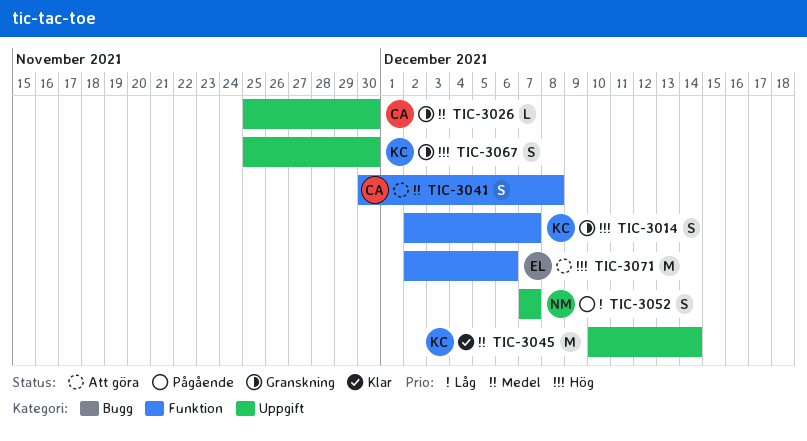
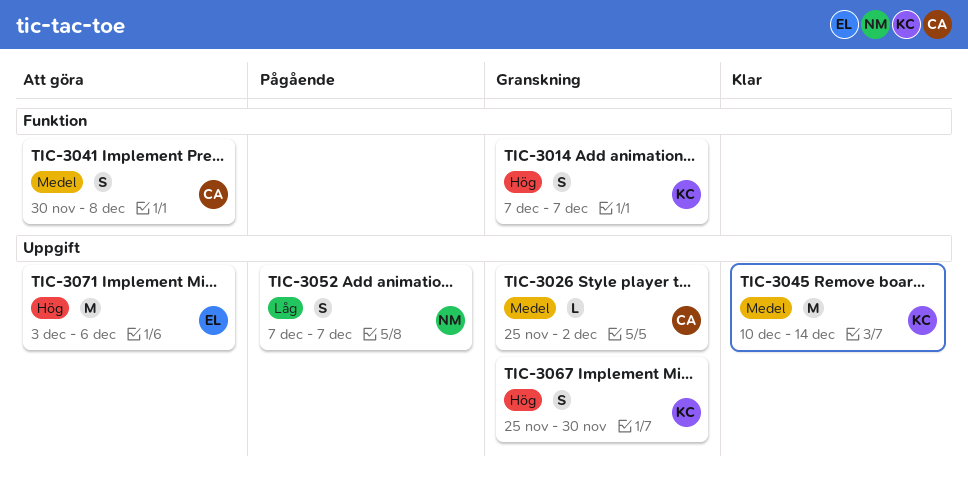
TIC-3014, start: Dec 2 -> Dec 7
TIC-3026, due: Nov 30 -> Dec 2
TIC-3071, label: Funktion -> Uppgift
TIC-3071, start: Dec 2 -> Dec 3

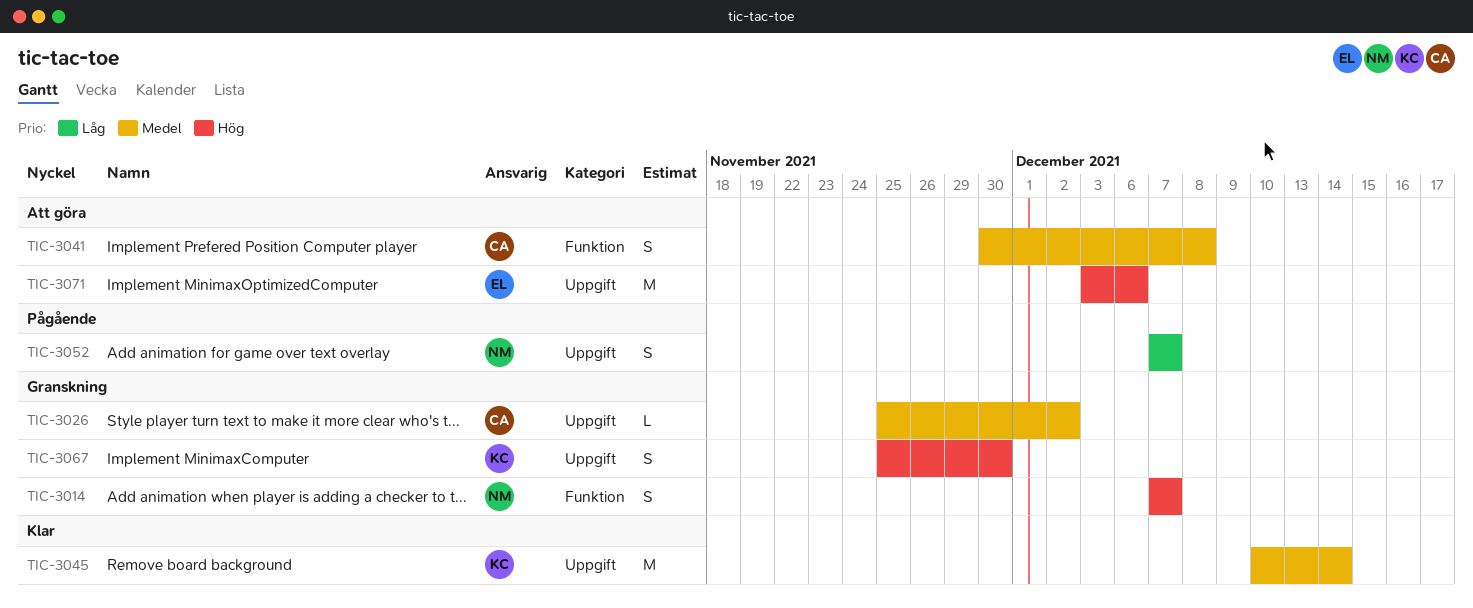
TIC-3014, owner: KC -> NM

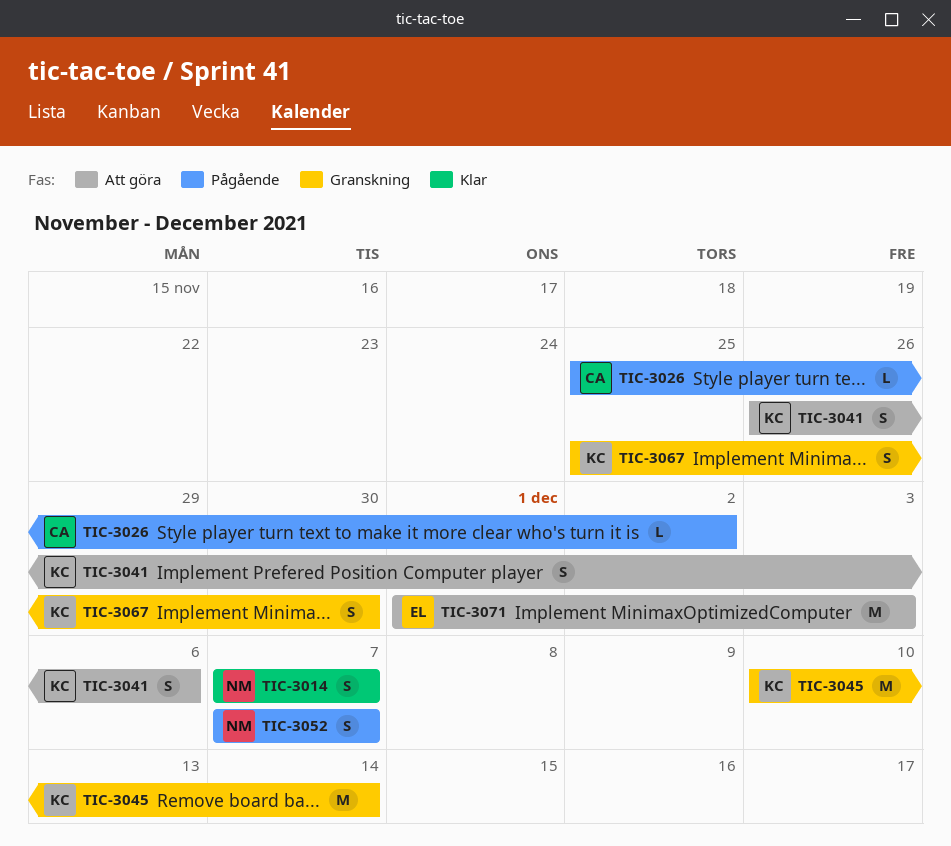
TIC-3014, status: Granskning -> Klar
TIC-3026, status: Granskning -> Pågående
TIC-3041, owner: CA -> KC
TIC-3041, start: Nov 30 -> Nov 26
TIC-3041, due: Dec 8 -> Dec 6
TIC-3045, status: Klar -> Granskning
TIC-3071, start: Dec 3 -> Dec 1
TIC-3071, due: Dec 6 -> Dec 3

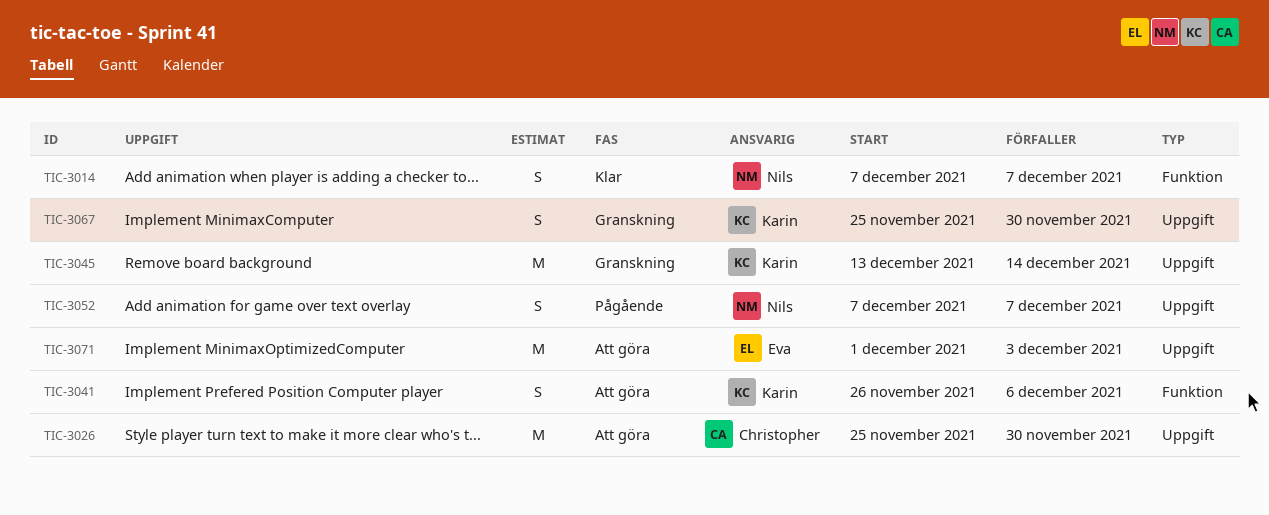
TIC-3026, status: Pågående -> Att göra
TIC-3026, estimate: L -> M
TIC-3026, due: Dec 2 -> Nov 30
TIC-3045, start: Dec 10 -> Dec 13

